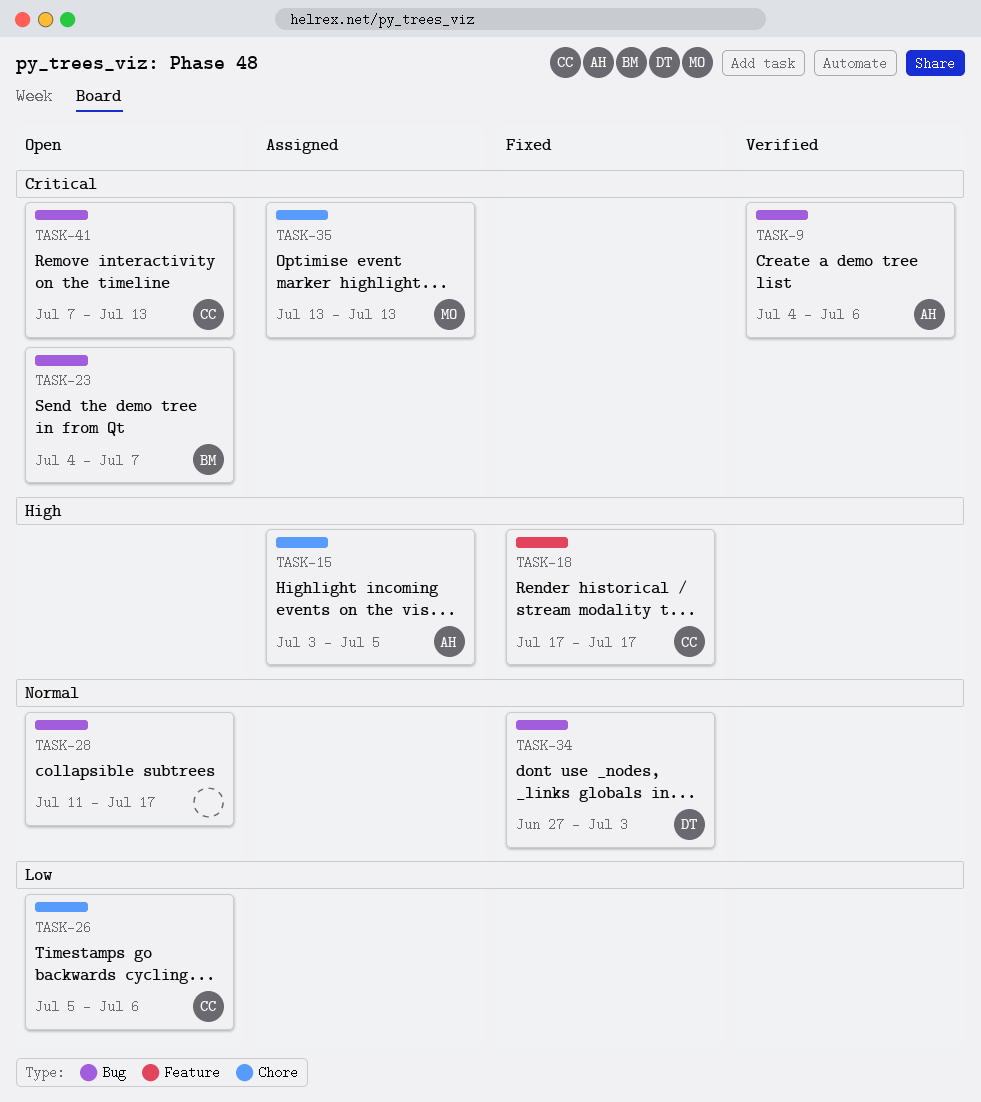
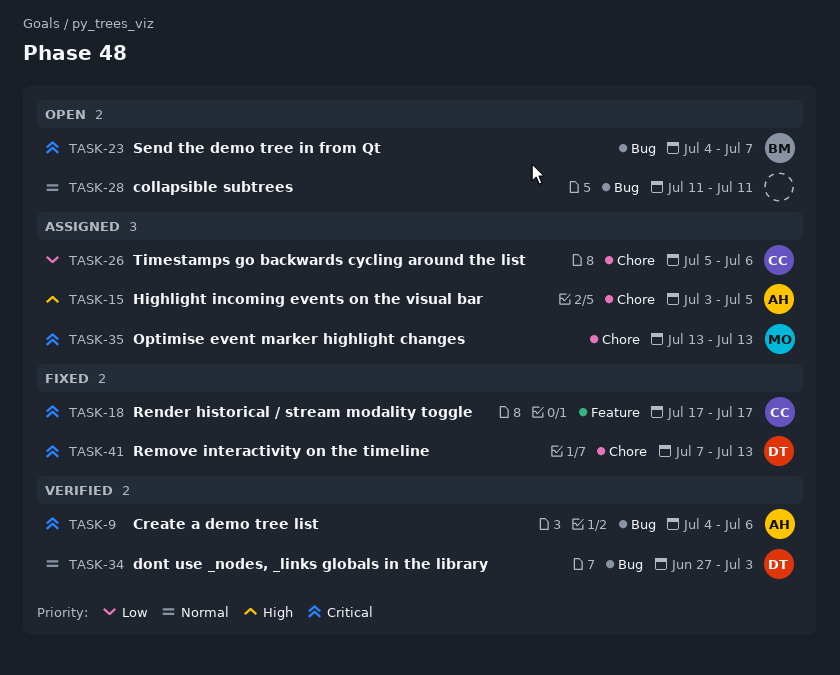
TASK-18, priority: High -> Critical
TASK-26, status: Open -> Assigned
TASK-28, due: Jul 17 -> Jul 11
TASK-34, status: Fixed -> Verified
TASK-41, status: Open -> Fixed
TASK-41, owner: CC -> DT
TASK-41, label: Bug -> Chore

